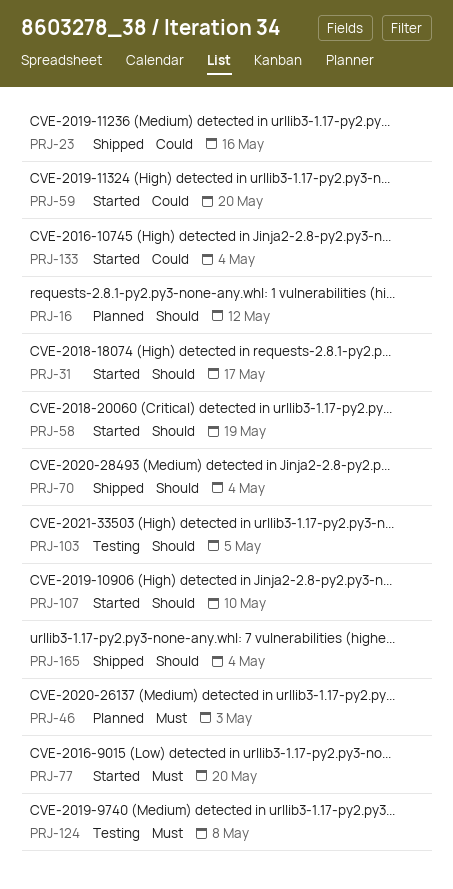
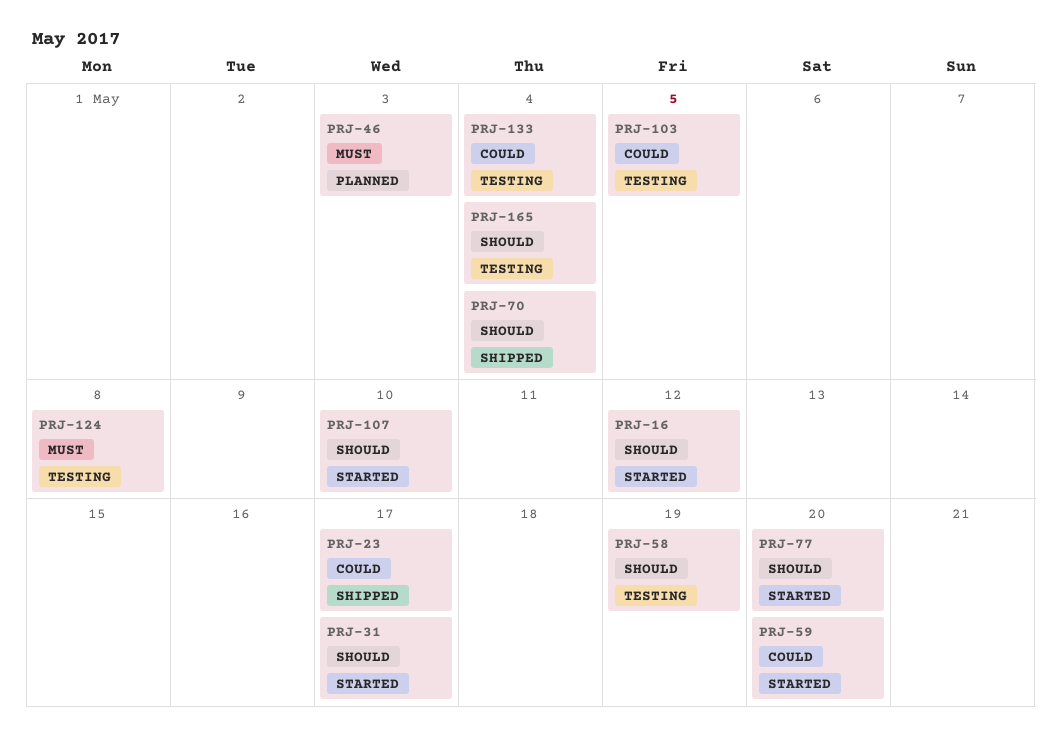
PRJ-16, status: Planned -> Started
PRJ-23, due: May 16 -> May 17
PRJ-58, status: Started -> Testing
PRJ-77, priority: Must -> Should
PRJ-103, priority: Should -> Could
PRJ-133, status: Started -> Testing
PRJ-165, status: Shipped -> Testing

